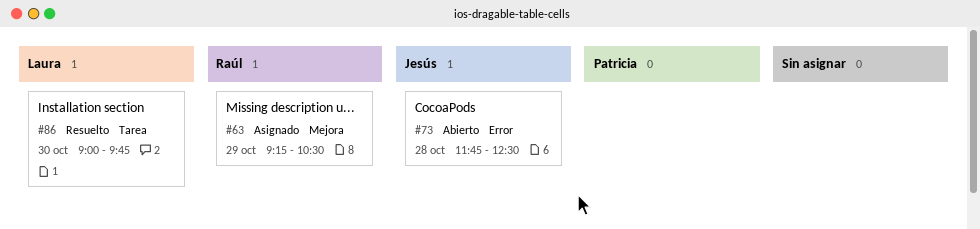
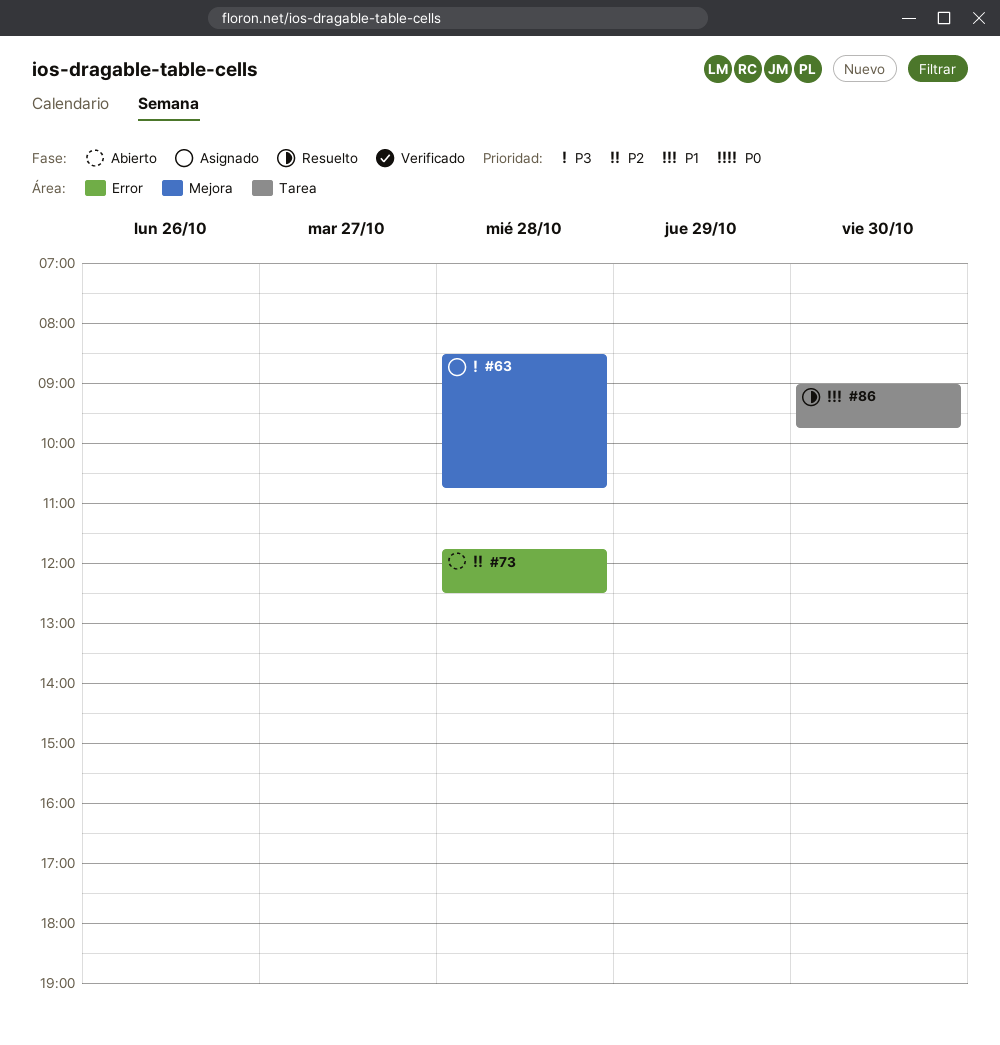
#63, day: Oct 29 -> Oct 28
#63, begins: 09:15 -> 08:30
#63, ends: 10:30 -> 10:45

